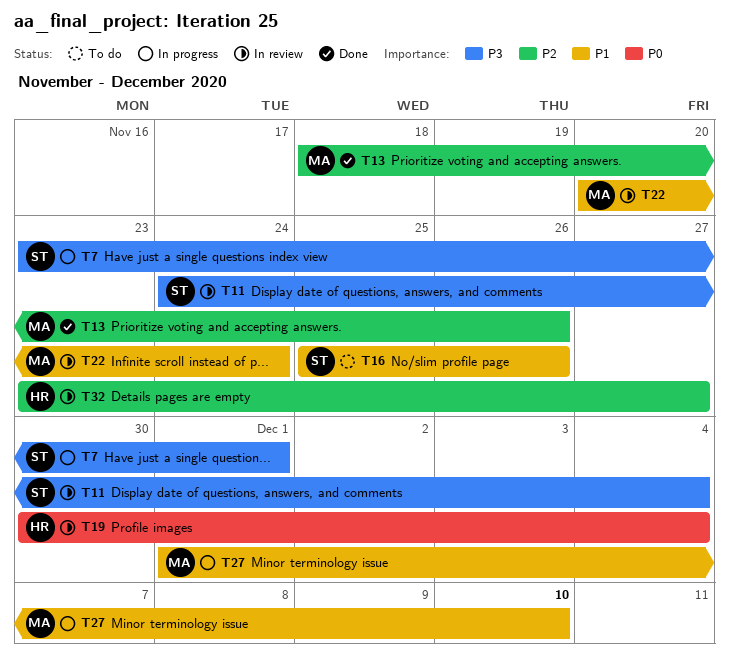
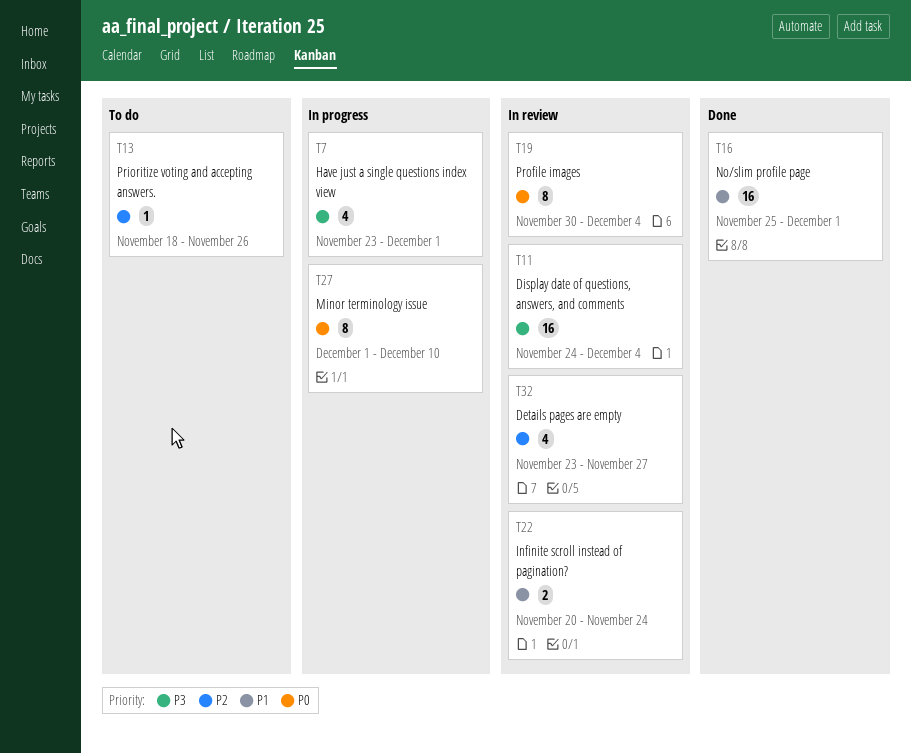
T13, status: Done -> To do
T16, status: To do -> Done
T16, due: Nov 26 -> Dec 1
T27, priority: P1 -> P0

